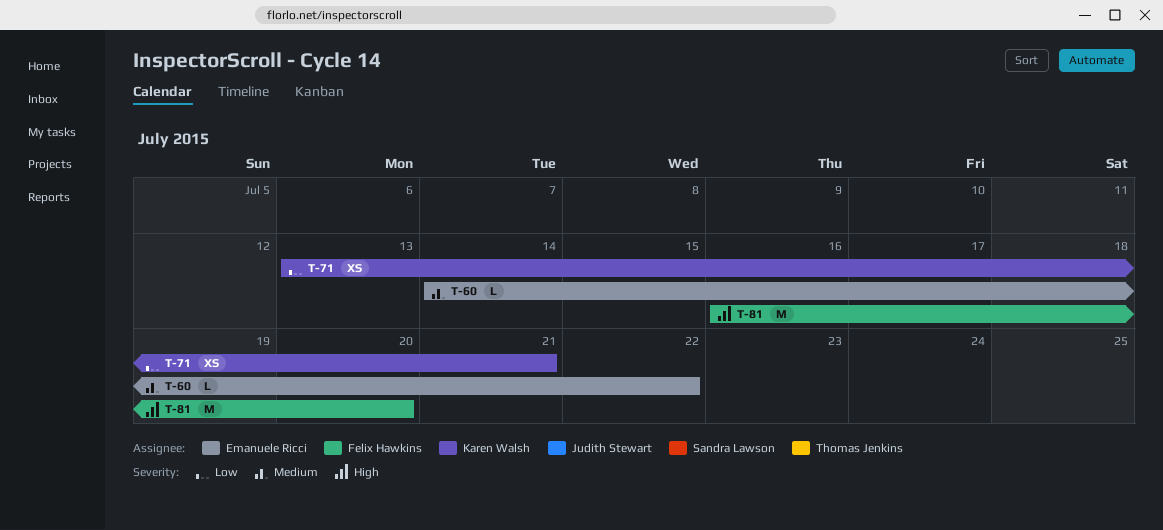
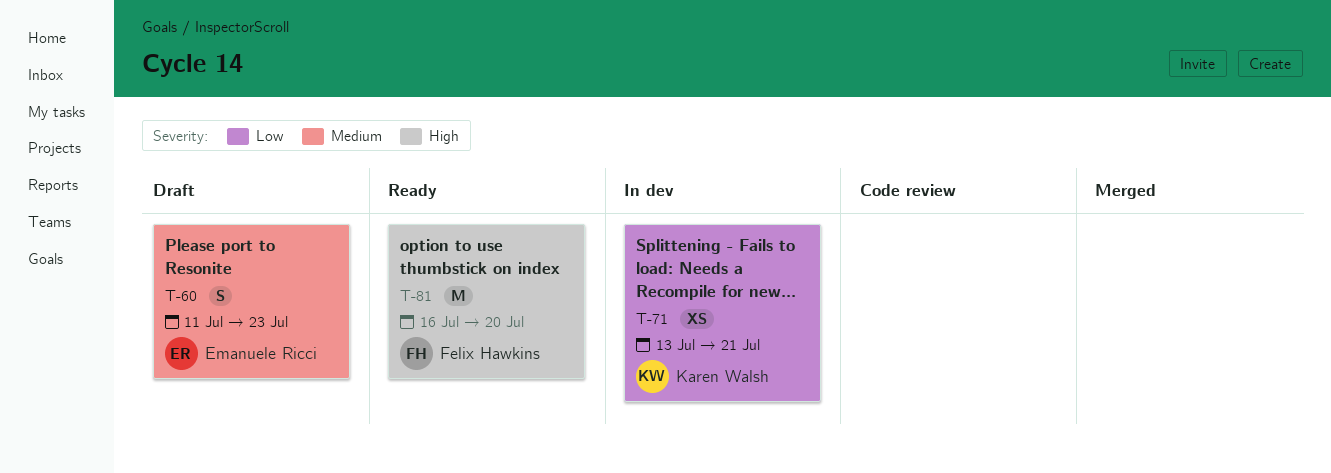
T-60, estimate: L -> S
T-60, start: Jul 14 -> Jul 11
T-60, due: Jul 22 -> Jul 23

